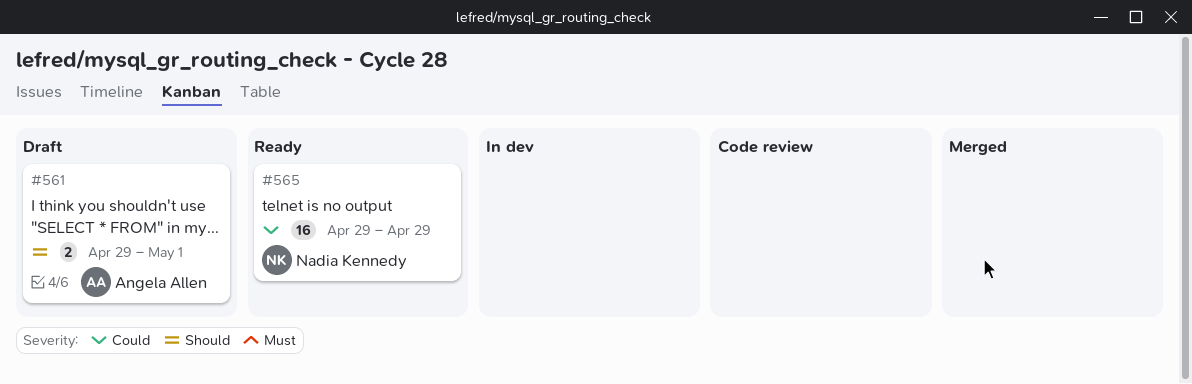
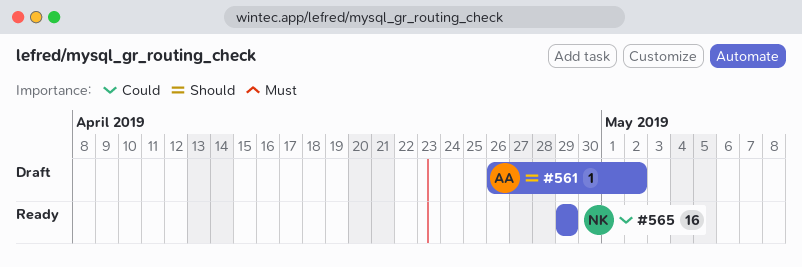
#561, estimate: 2 -> 1
#561, start: Apr 29 -> Apr 26
#561, due: May 1 -> May 2

